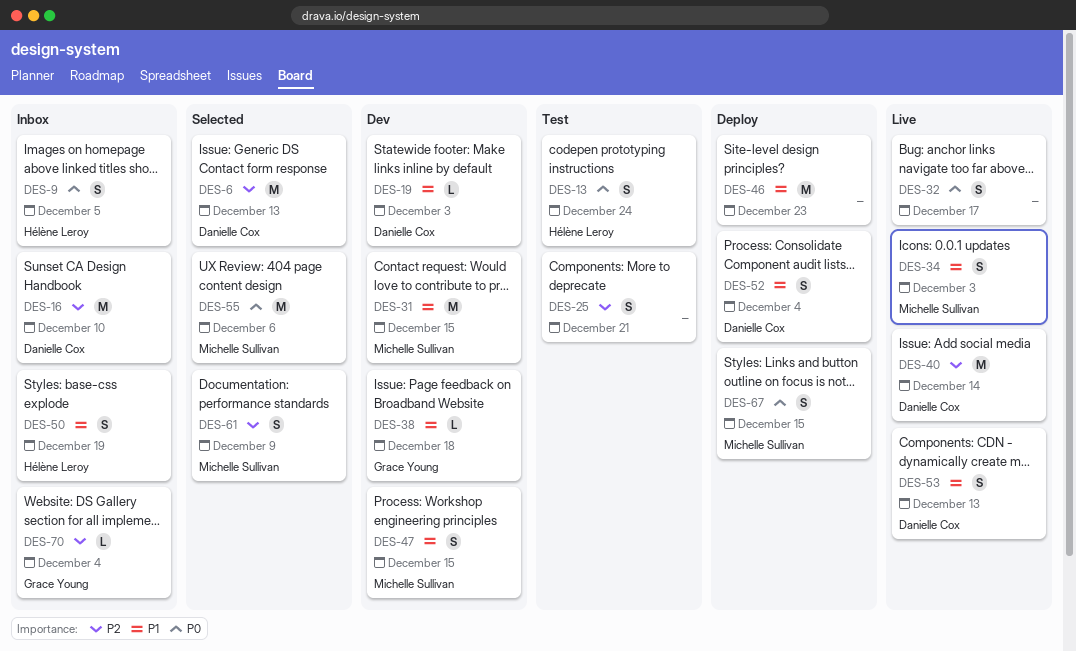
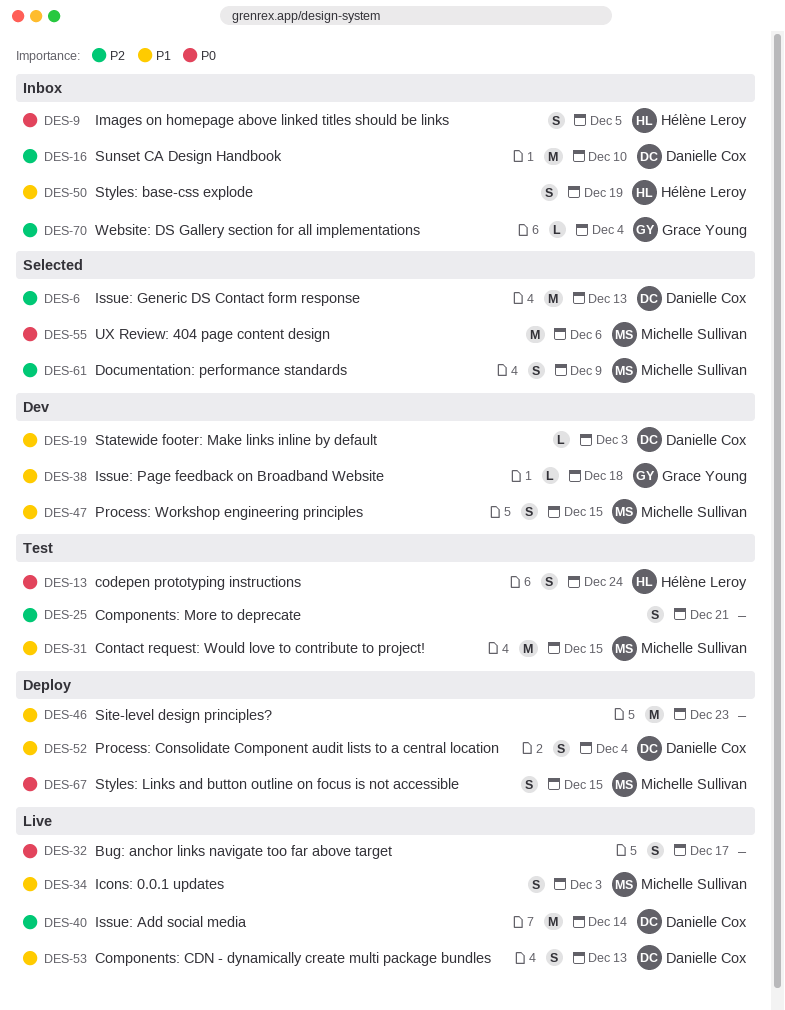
DES-31, status: Dev -> Test

